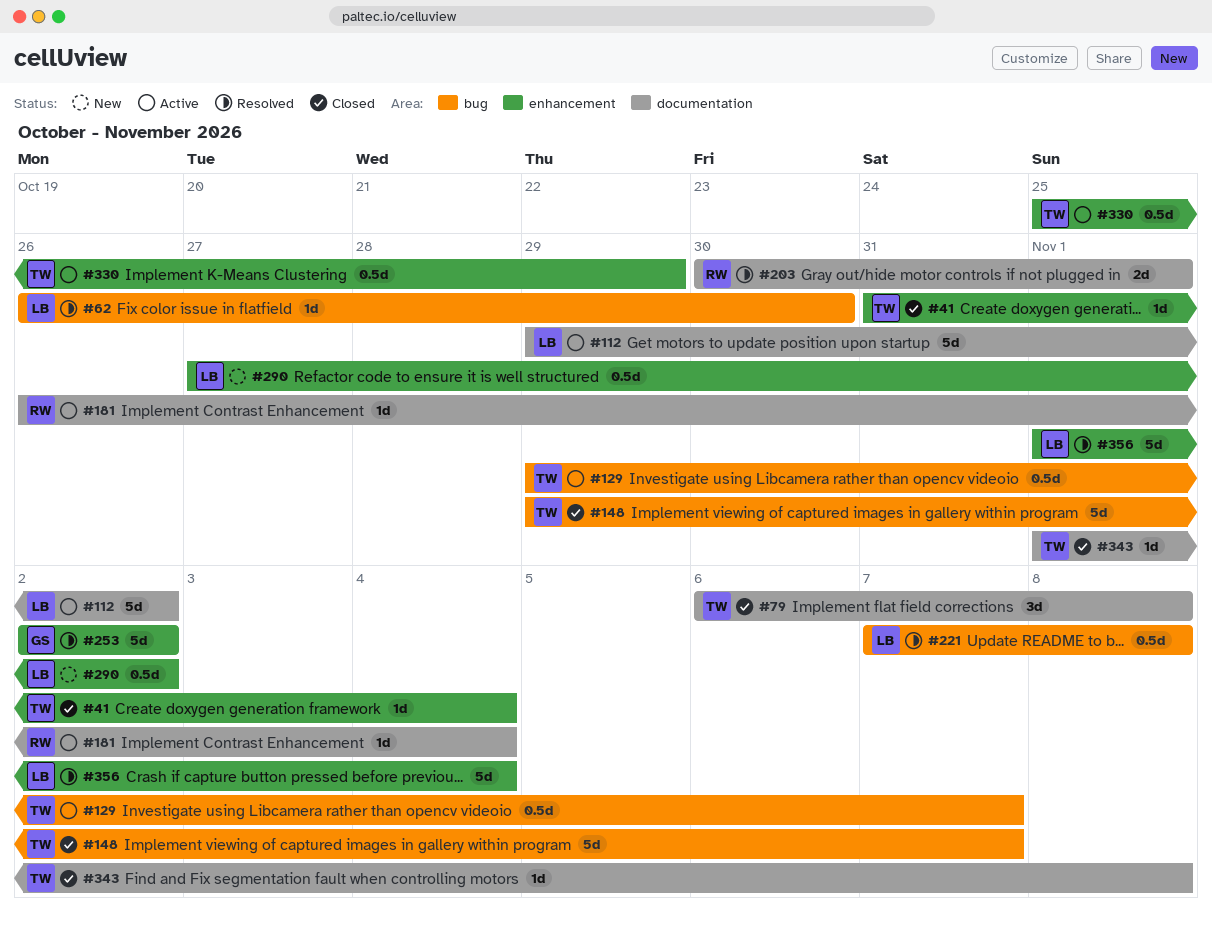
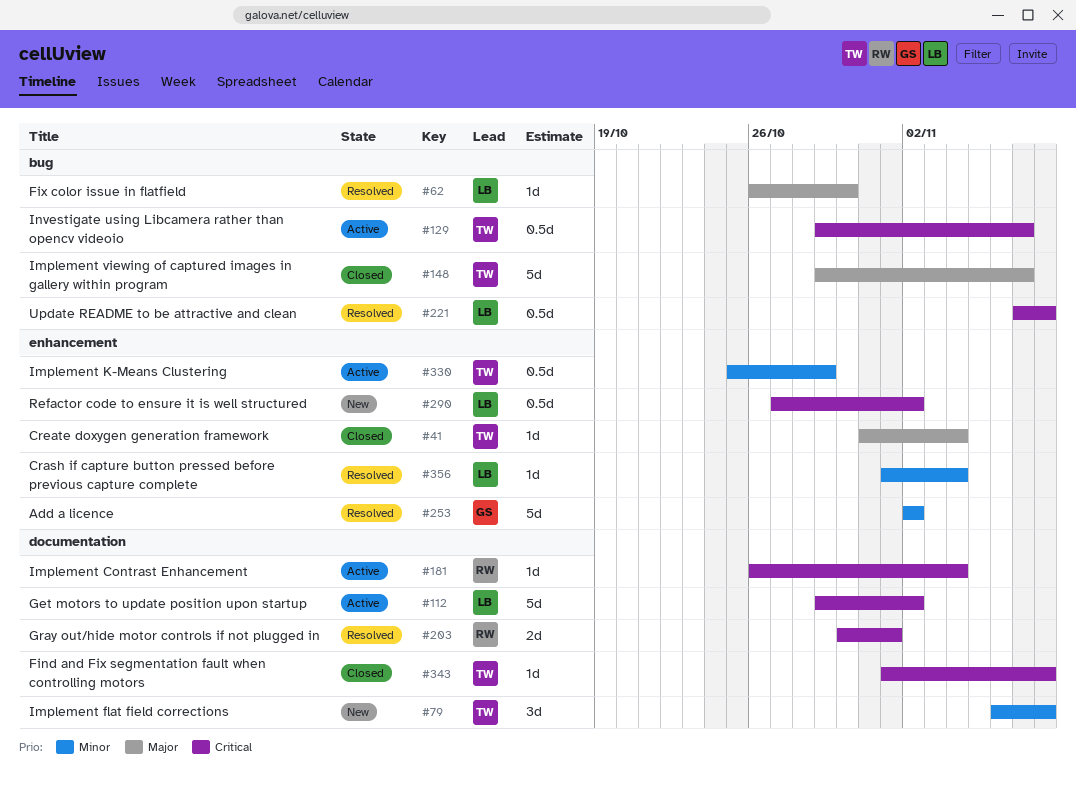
#79, status: Closed -> New
#356, estimate: 5d -> 1d

